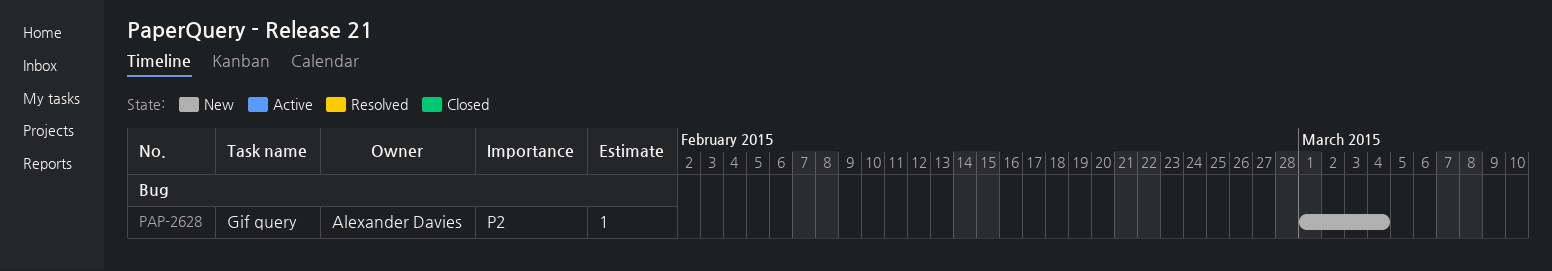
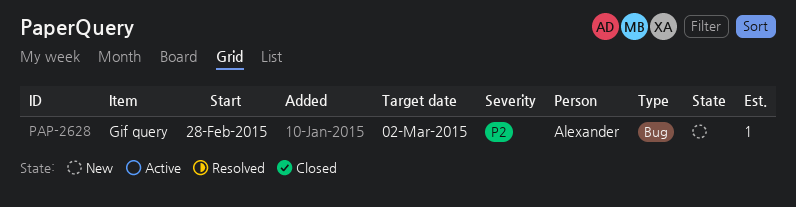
PAP-2628, start: Mar 1 -> Feb 28
PAP-2628, due: Mar 4 -> Mar 2

